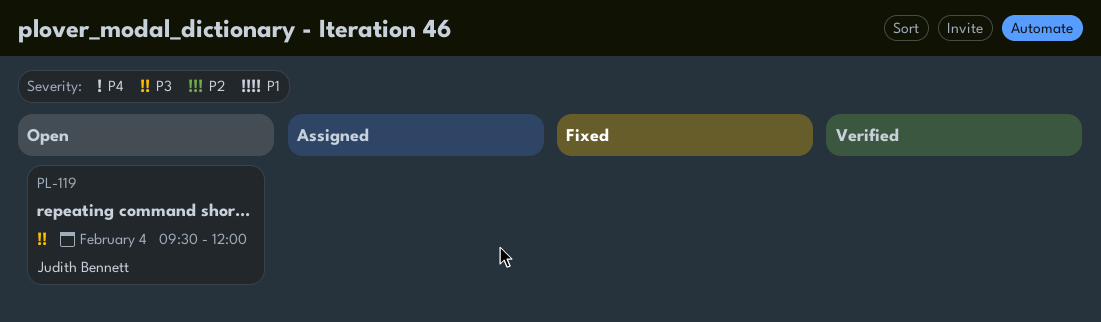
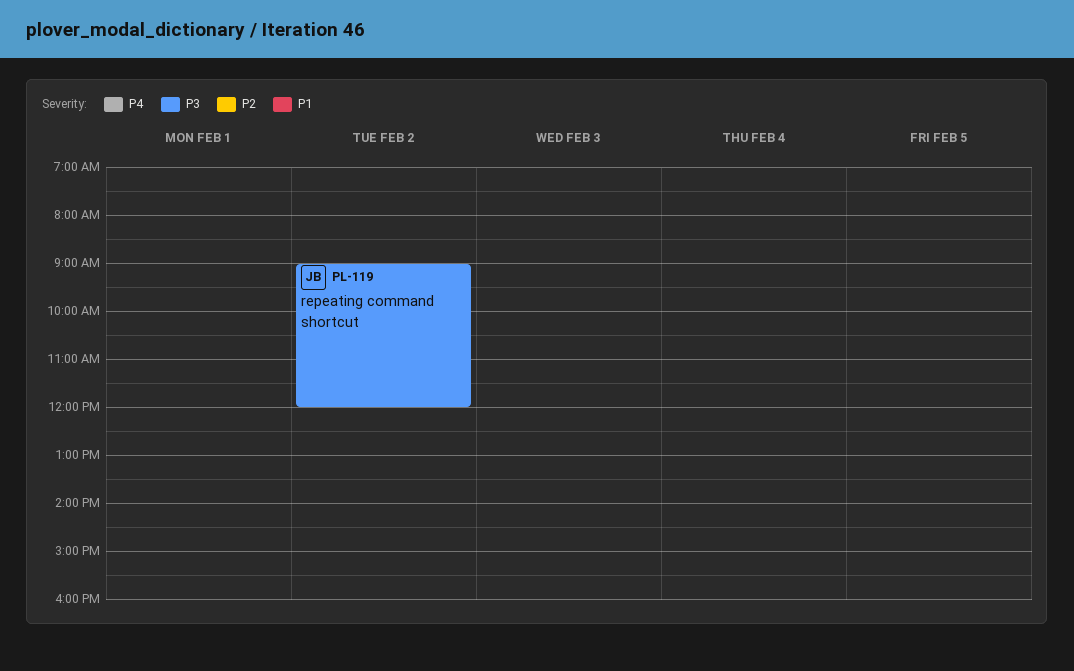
PL-119, day: Feb 4 -> Feb 2
PL-119, begins: 09:30 -> 09:00

